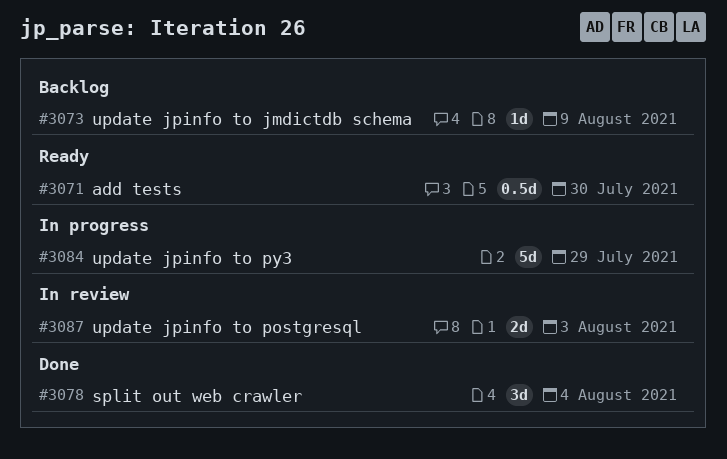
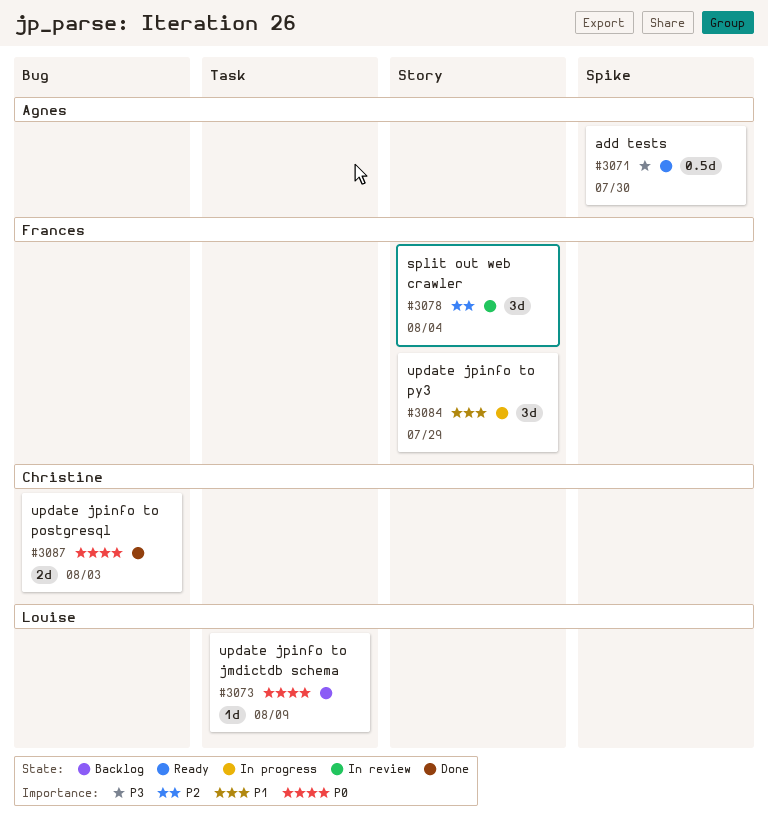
#3078, status: Done -> In review
#3084, estimate: 5d -> 3d
#3087, status: In review -> Done

